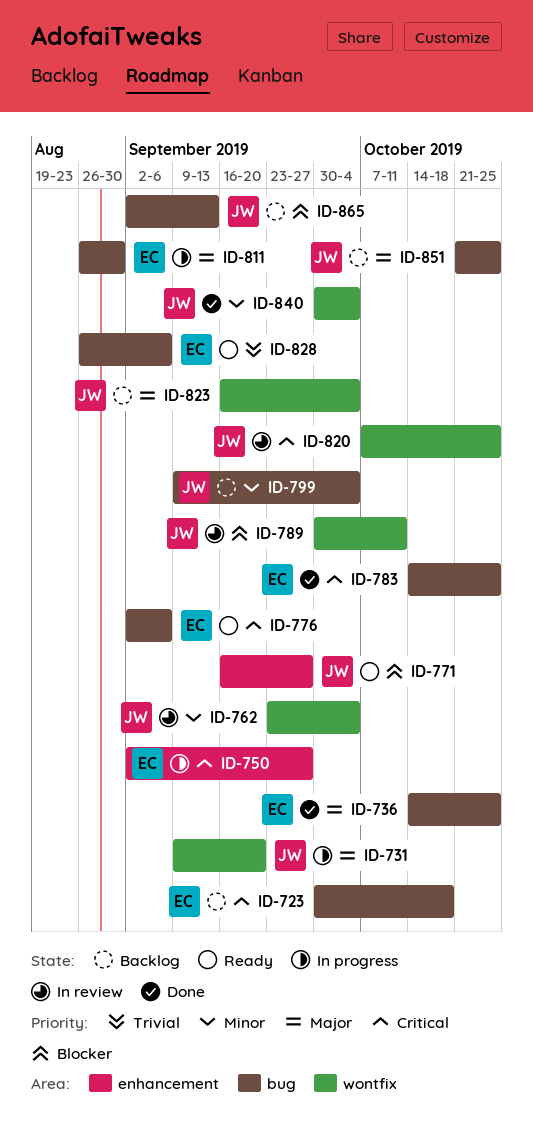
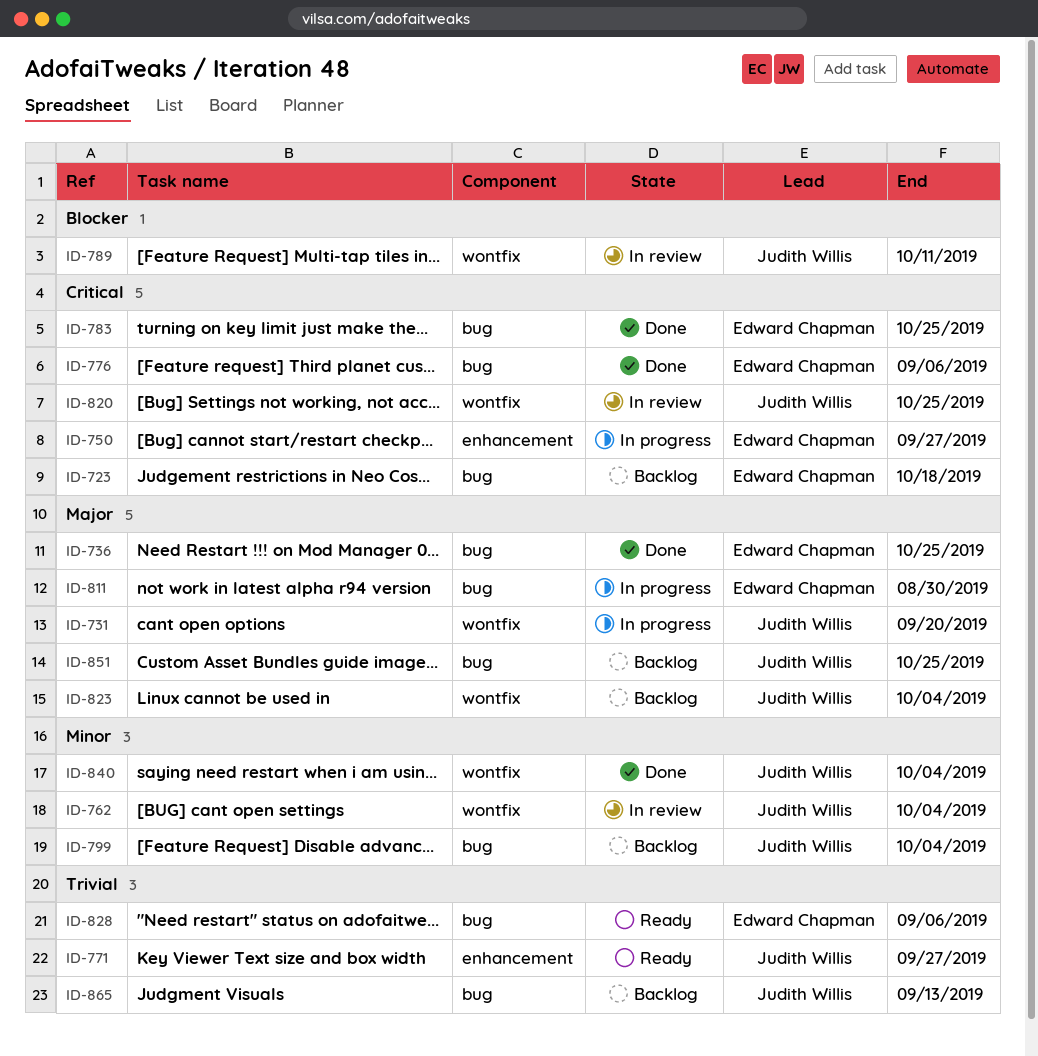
ID-771, priority: Blocker -> Trivial
ID-776, status: Ready -> Done
ID-865, priority: Blocker -> Trivial

